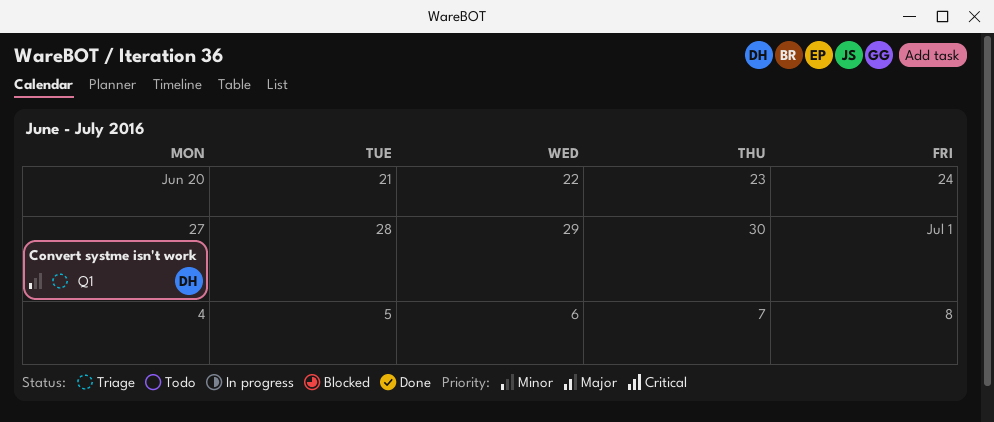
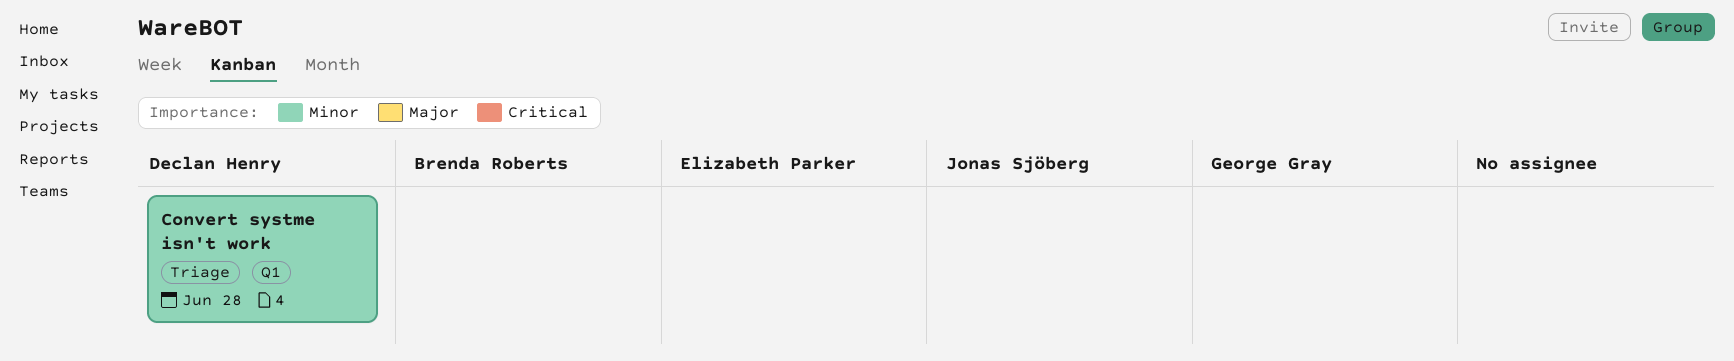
Convert systme isn't work, due: Jun 27 -> Jun 28

